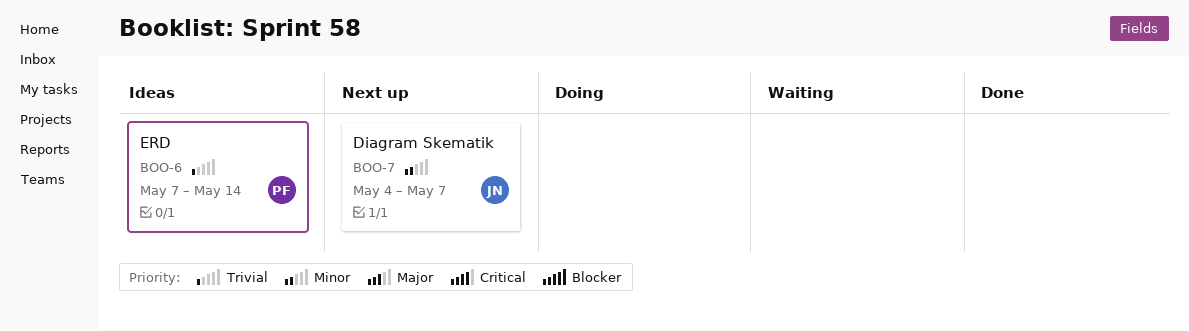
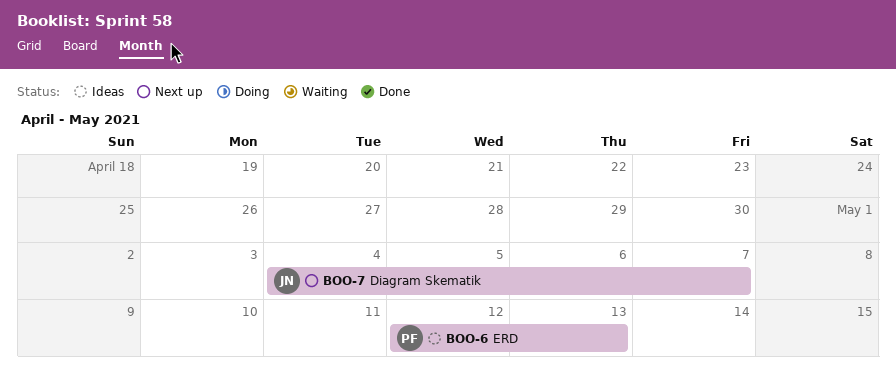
BOO-6, start: May 7 -> May 12
BOO-6, due: May 14 -> May 13

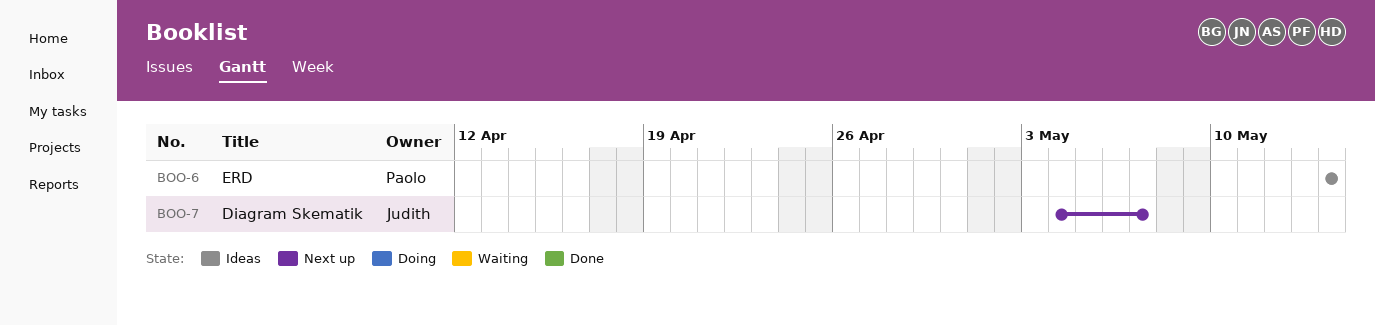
BOO-6, start: May 12 -> May 14
BOO-6, due: May 13 -> May 14

